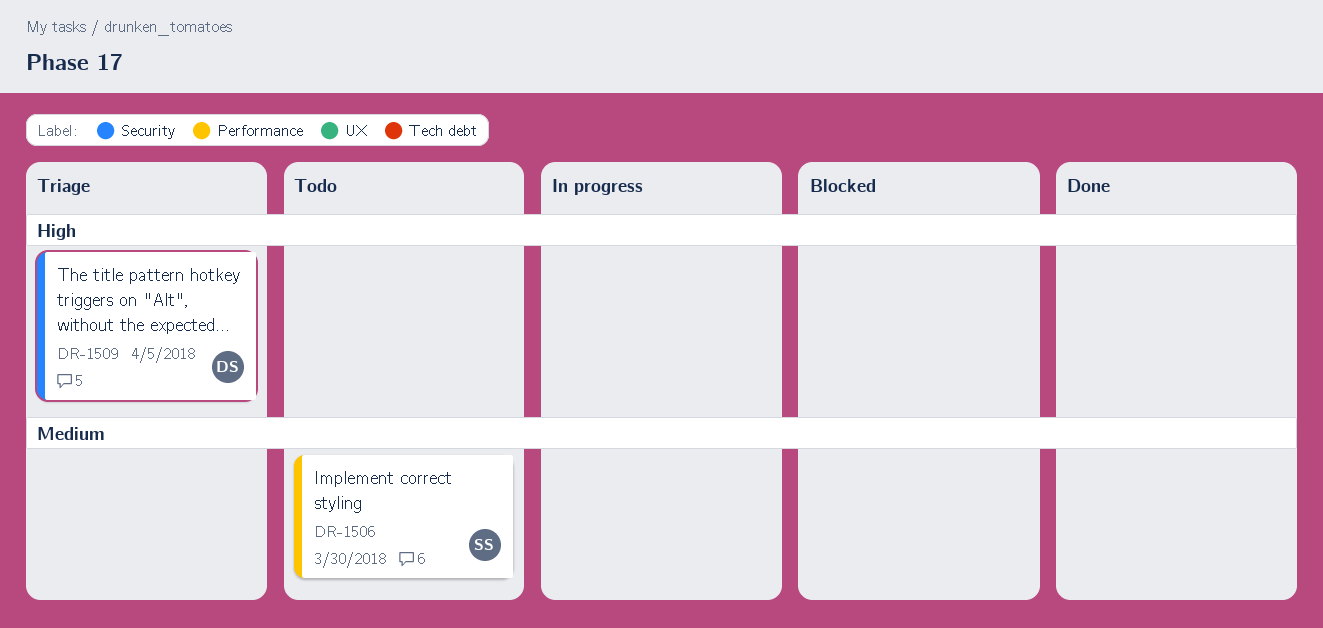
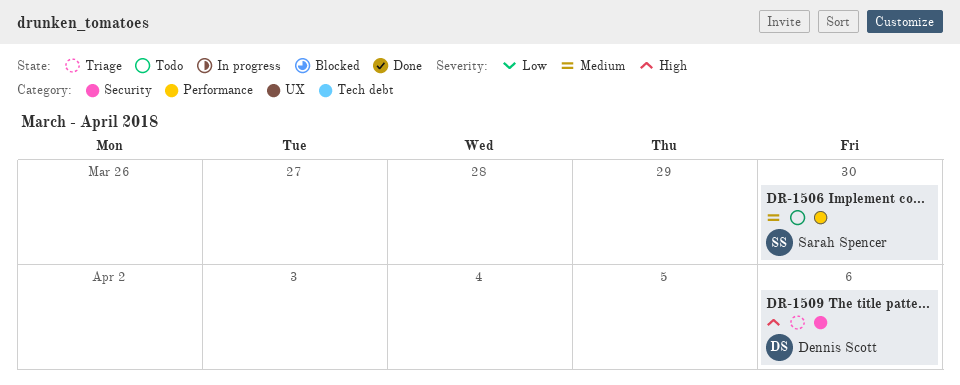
DR-1509, due: Apr 5 -> Apr 6

